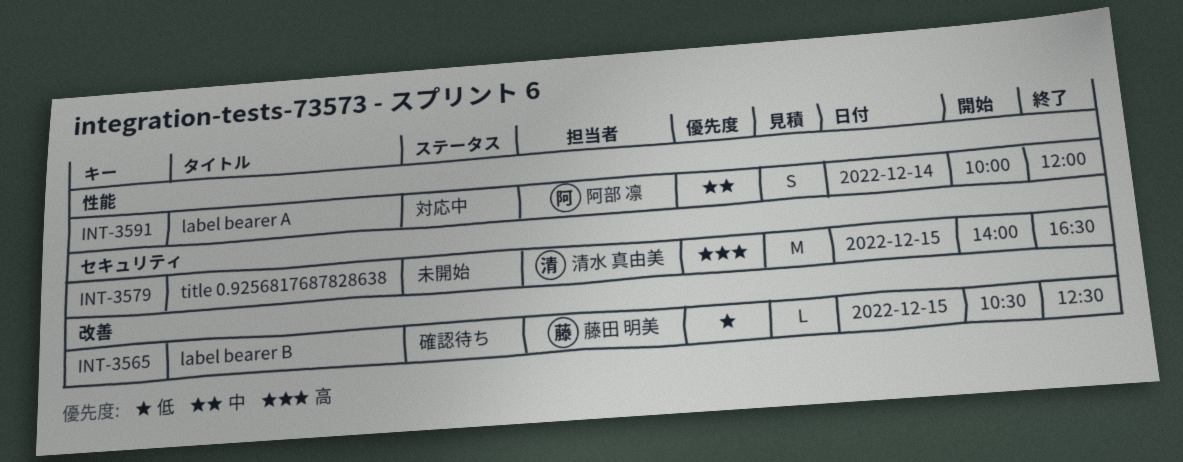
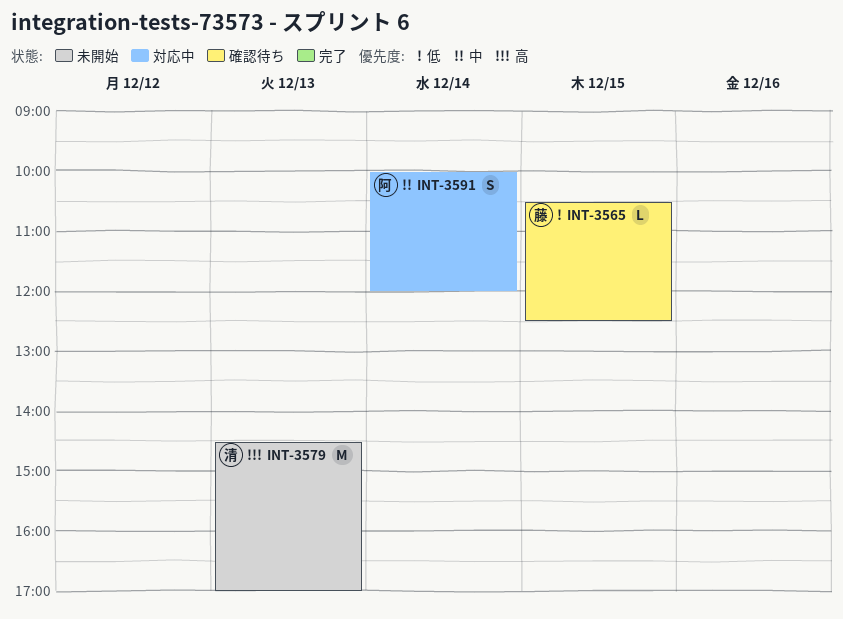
INT-3579, day: Dec 15 -> Dec 13
INT-3579, begins: 14:00 -> 14:30
INT-3579, ends: 16:30 -> 17:00

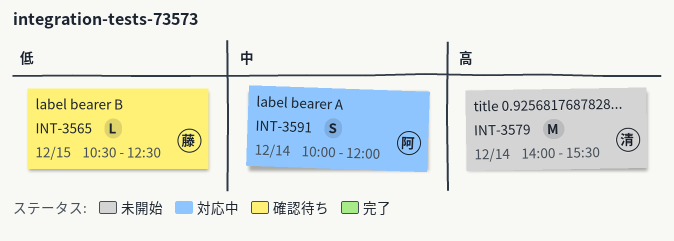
INT-3579, day: Dec 13 -> Dec 14
INT-3579, begins: 14:30 -> 14:00
INT-3579, ends: 17:00 -> 15:30

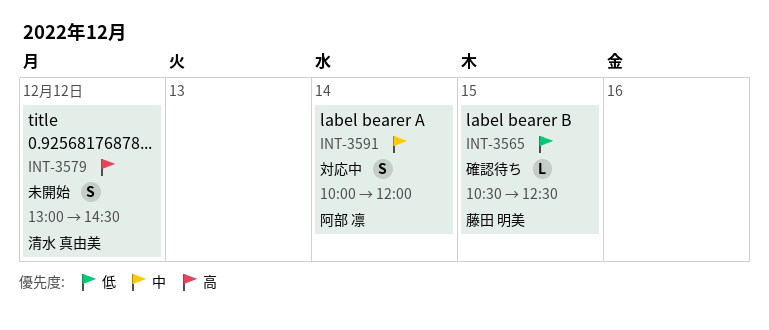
INT-3579, estimate: M -> S
INT-3579, day: Dec 14 -> Dec 12
INT-3579, begins: 14:00 -> 13:00
INT-3579, ends: 15:30 -> 14:30

